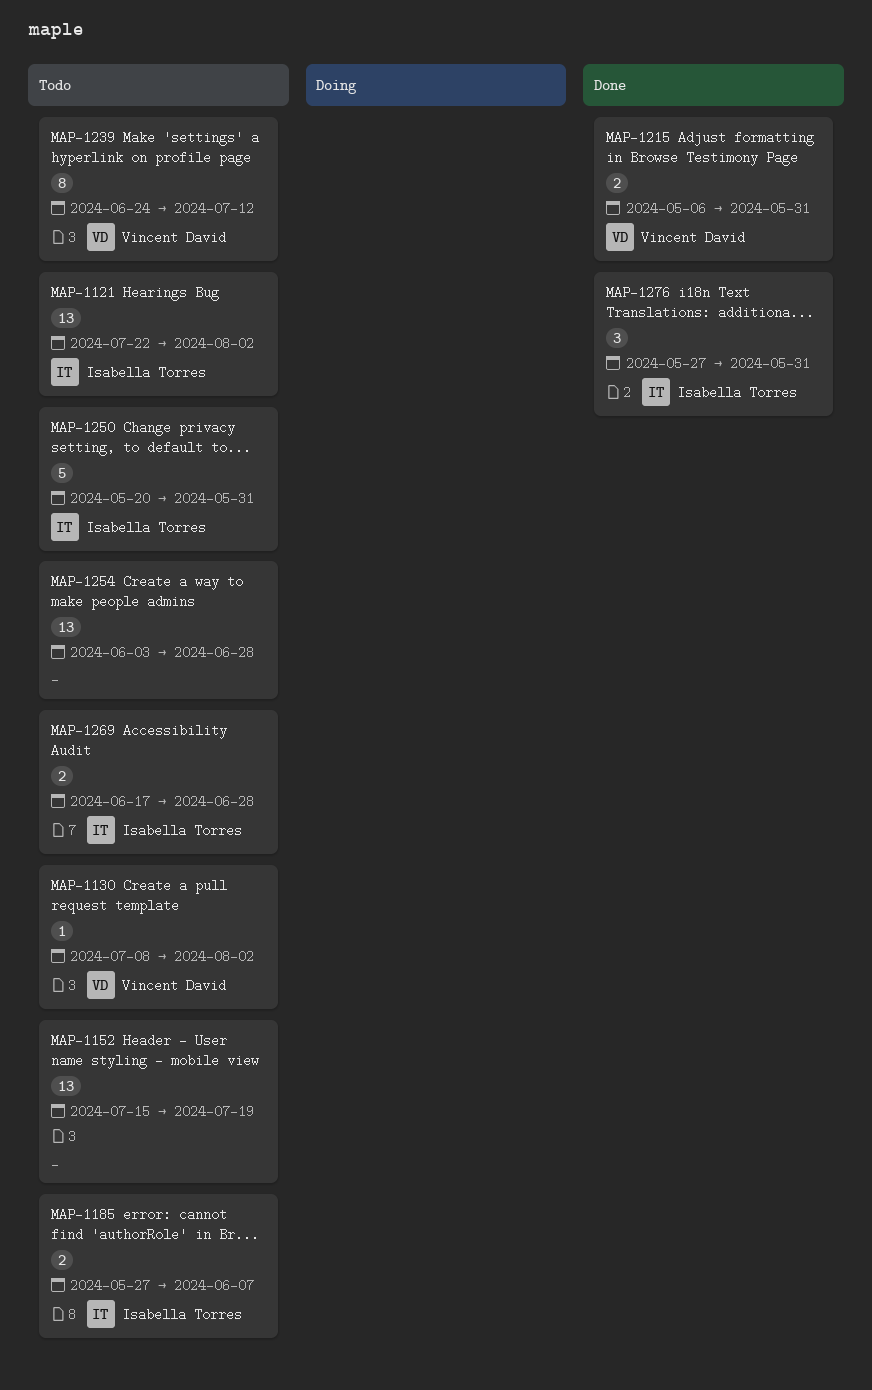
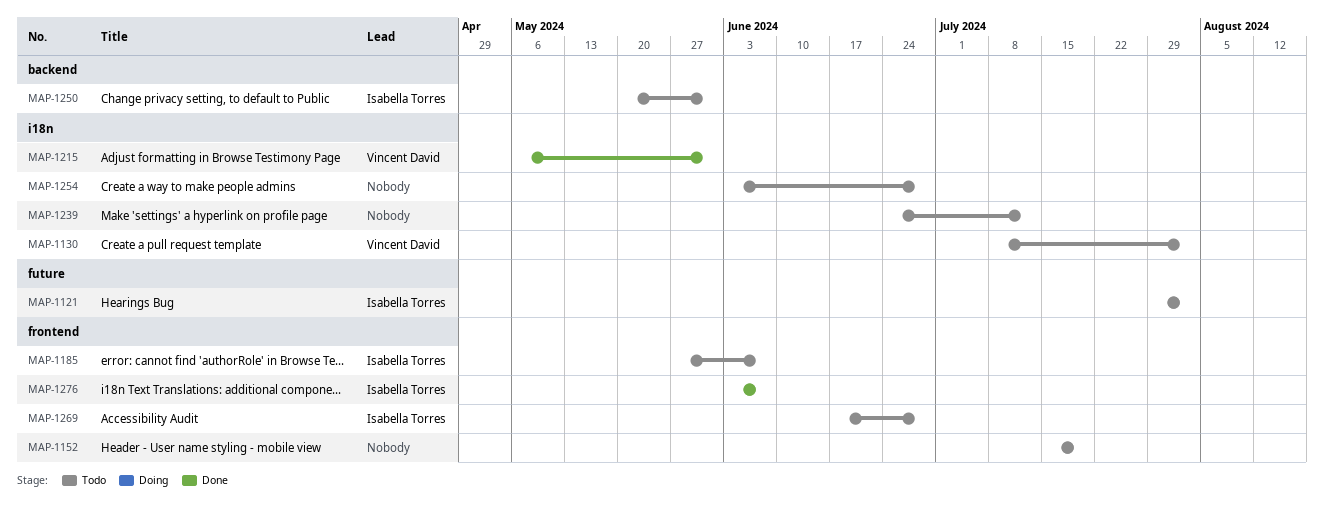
MAP-1121, start: Jul 22 -> Jul 29
MAP-1239, owner: Vincent David -> none
MAP-1276, start: May 27 -> Jun 3
MAP-1276, due: May 31 -> Jun 7

